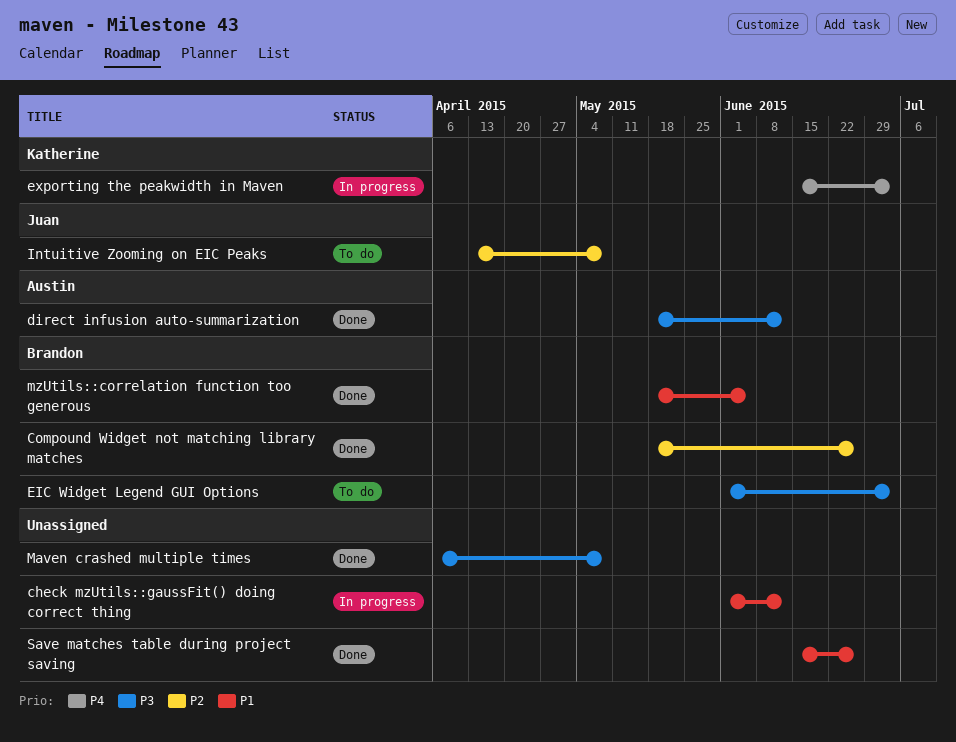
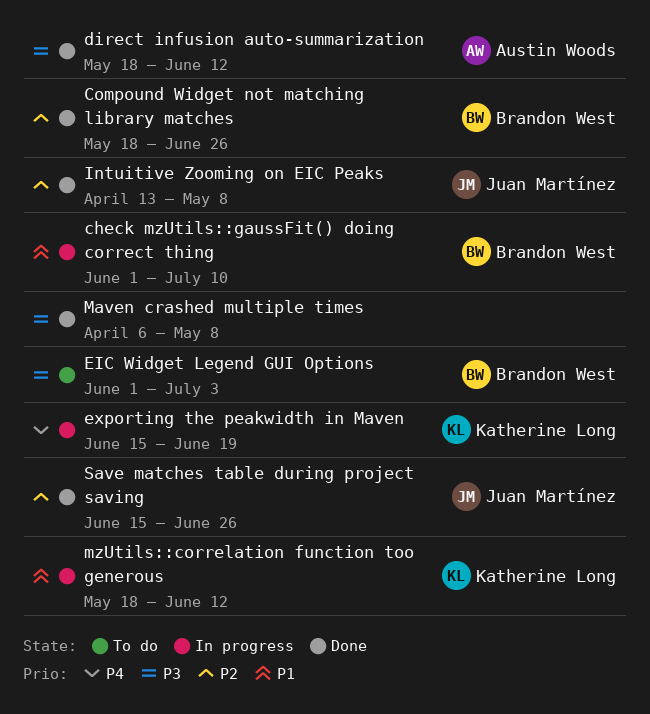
check mzUtils::gaussFit() doing correct thing, owner: none -> Brandon West
check mzUtils::gaussFit() doing correct thing, due: Jun 12 -> Jul 10
exporting the peakwidth in Maven, due: Jul 3 -> Jun 19
Intuitive Zooming on EIC Peaks, status: To do -> Done
mzUtils::correlation function too generous, status: Done -> In progress
mzUtils::correlation function too generous, owner: Brandon West -> Katherine Long
mzUtils::correlation function too generous, due: Jun 5 -> Jun 12
Save matches table during project saving, owner: none -> Juan Martínez
Save matches table during project saving, priority: P1 -> P2

